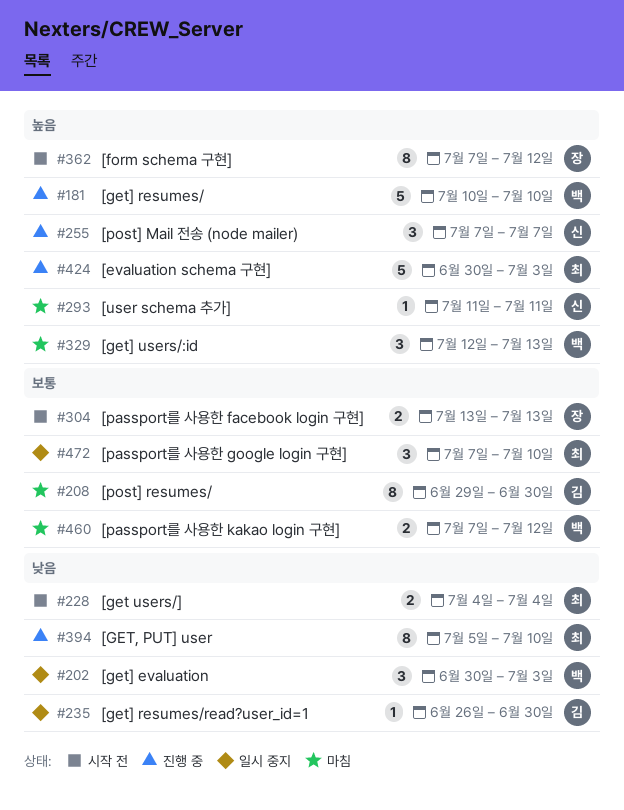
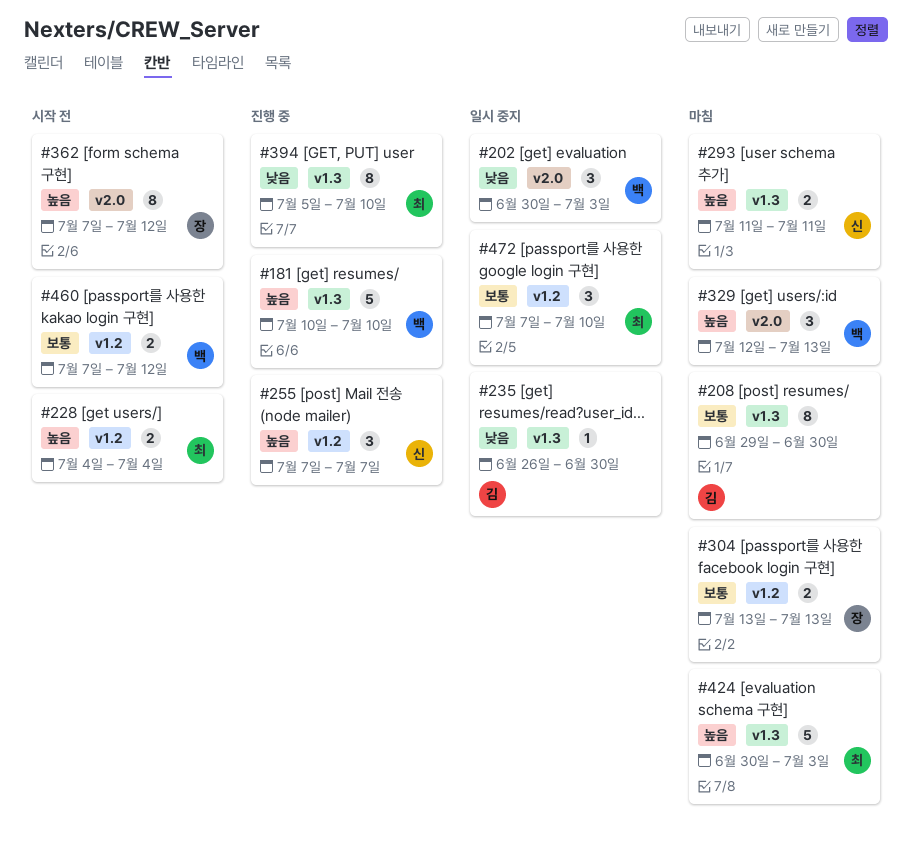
#228, priority: 낮음 -> 높음
#293, estimate: 1 -> 2
#304, status: 시작 전 -> 마침
#424, status: 진행 중 -> 마침
#460, status: 마침 -> 시작 전

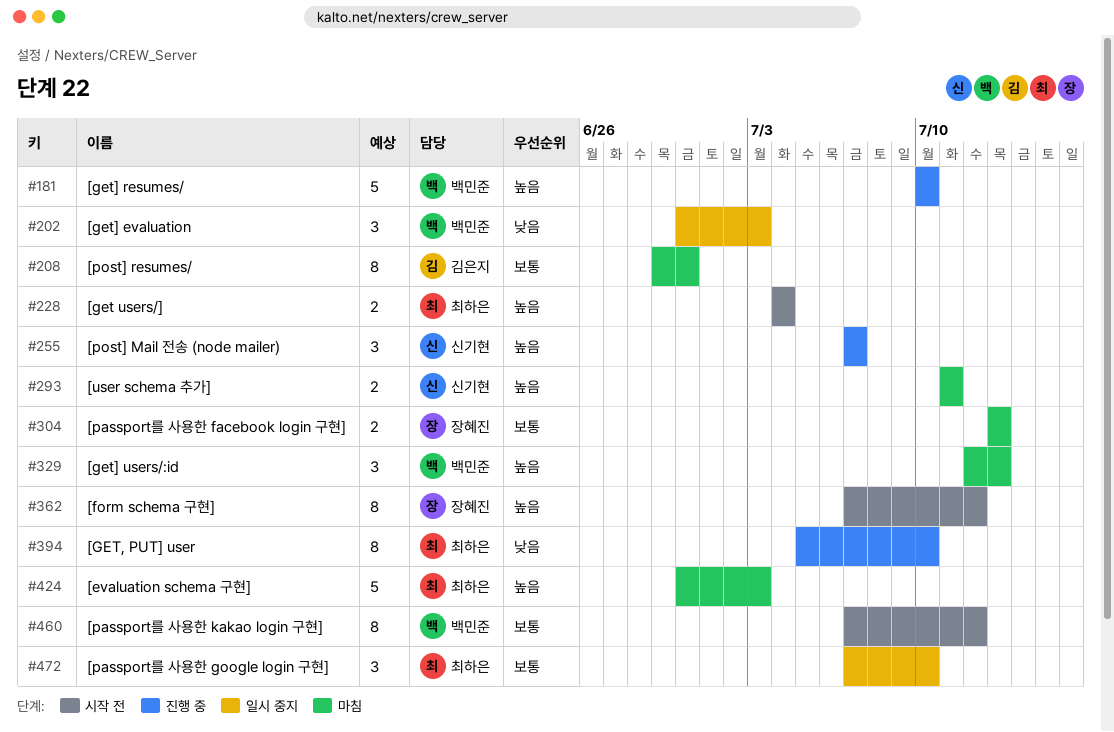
#235: present -> none
#460, estimate: 2 -> 8

